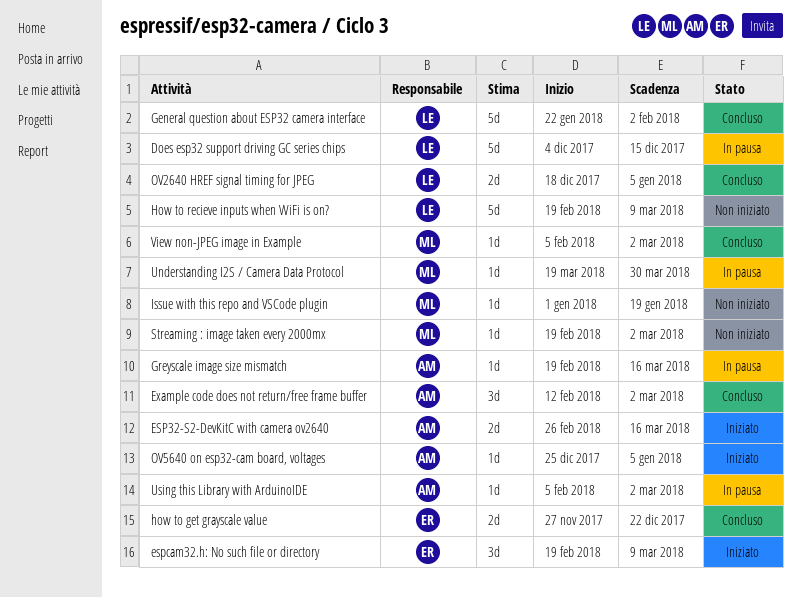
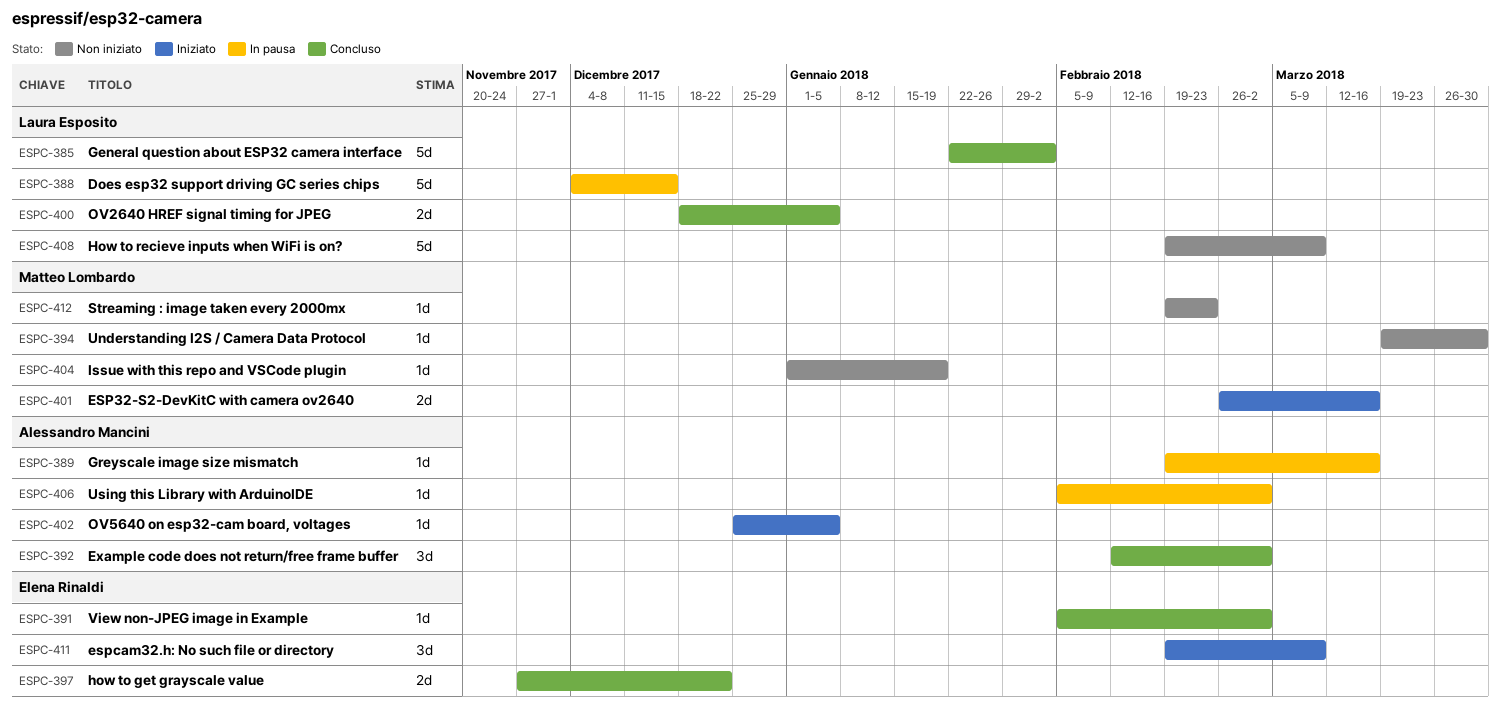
ESP32-S2-DevKitC with camera ov2640, owner: Alessandro Mancini -> Matteo Lombardo
Streaming : image taken every 2000mx, due: Mar 2 -> Feb 23
Understanding I2S / Camera Data Protocol, status: In pausa -> Non iniziato
View non-JPEG image in Example, owner: Matteo Lombardo -> Elena Rinaldi

